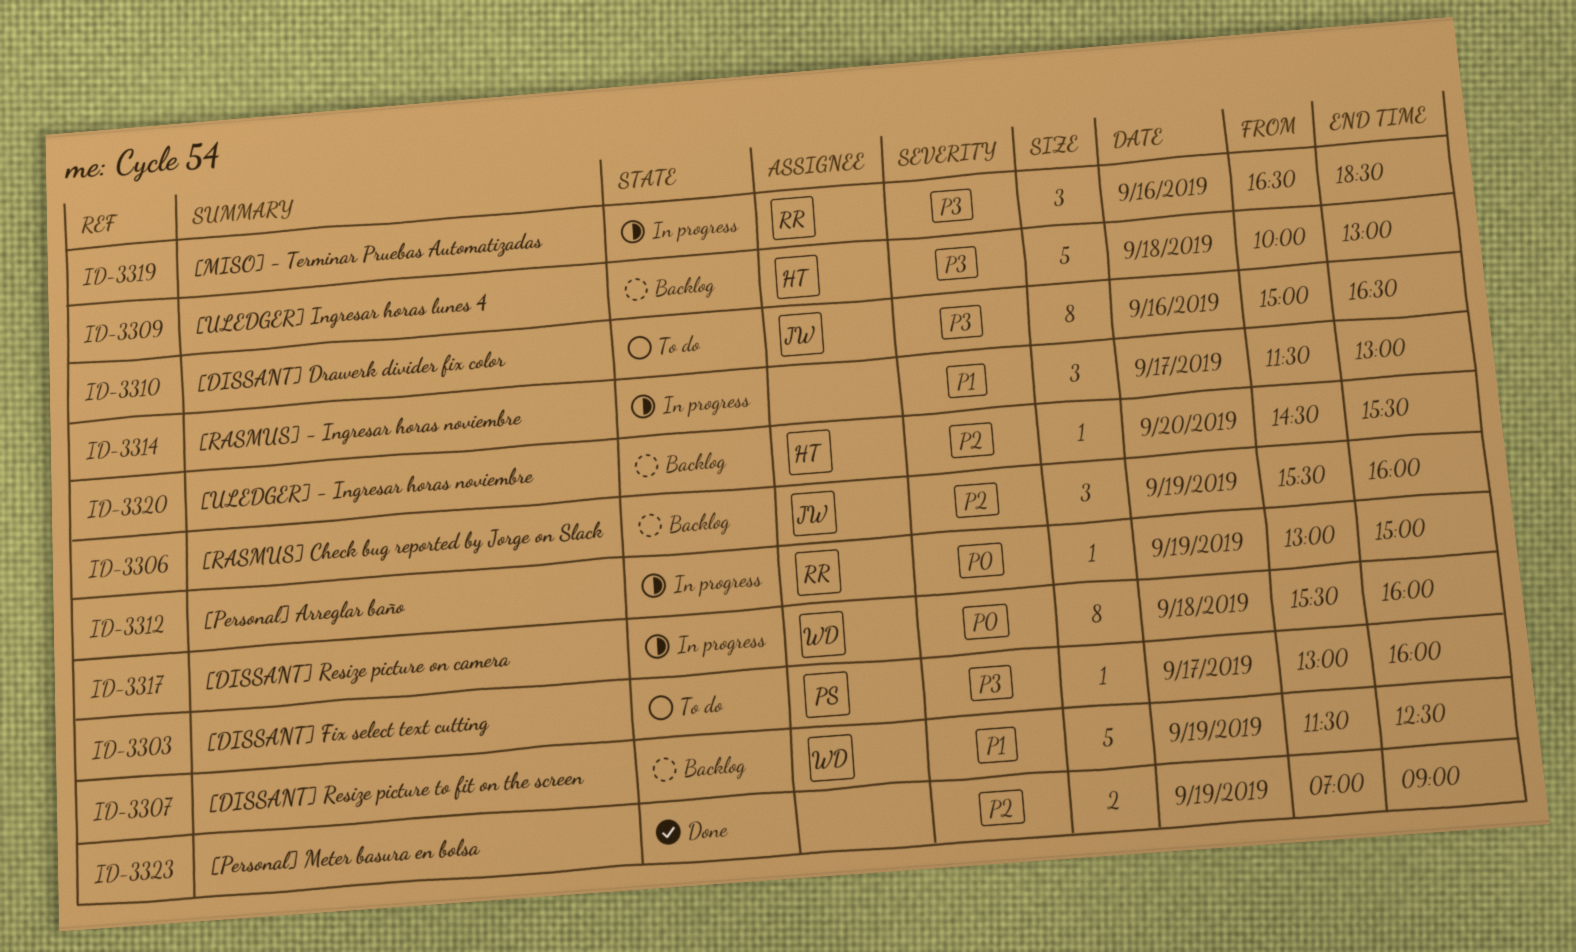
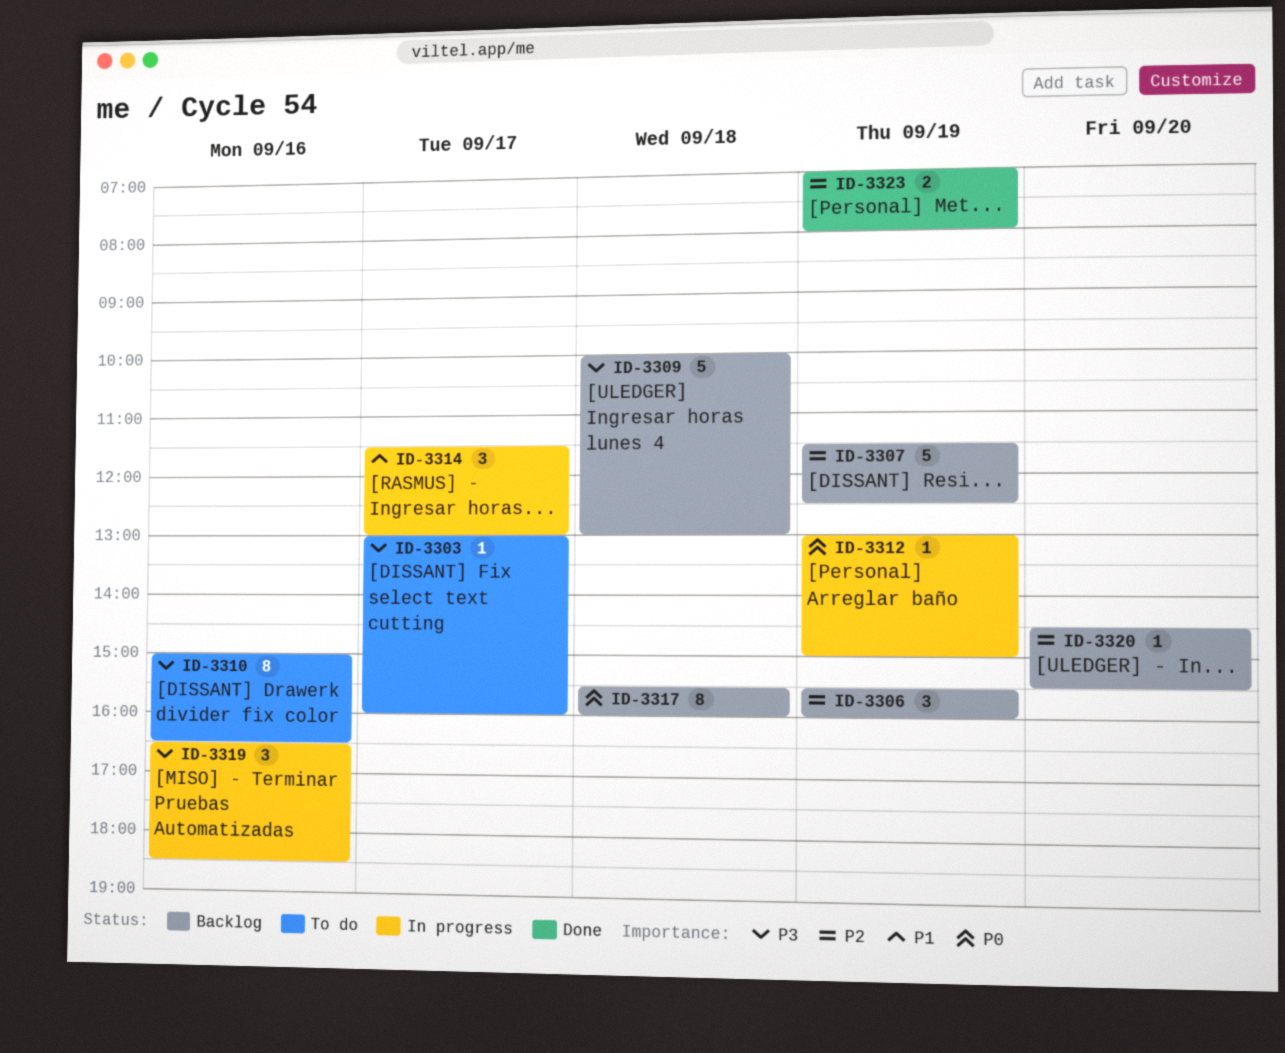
ID-3307, priority: P1 -> P2
ID-3317, status: In progress -> Backlog
ID-3323, ends: 09:00 -> 08:00

